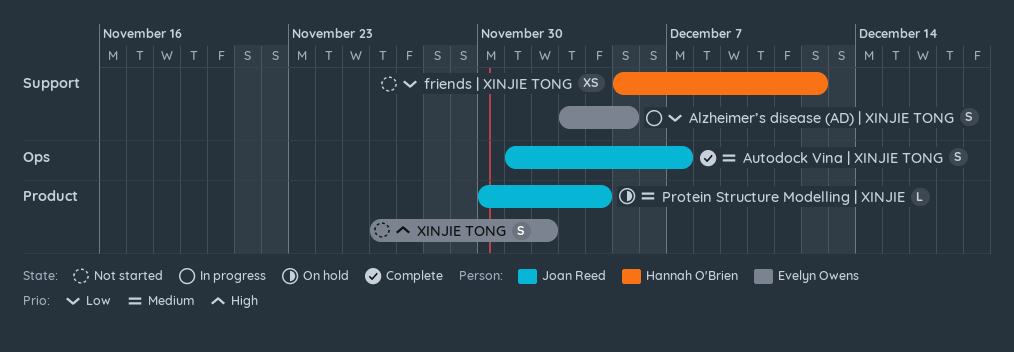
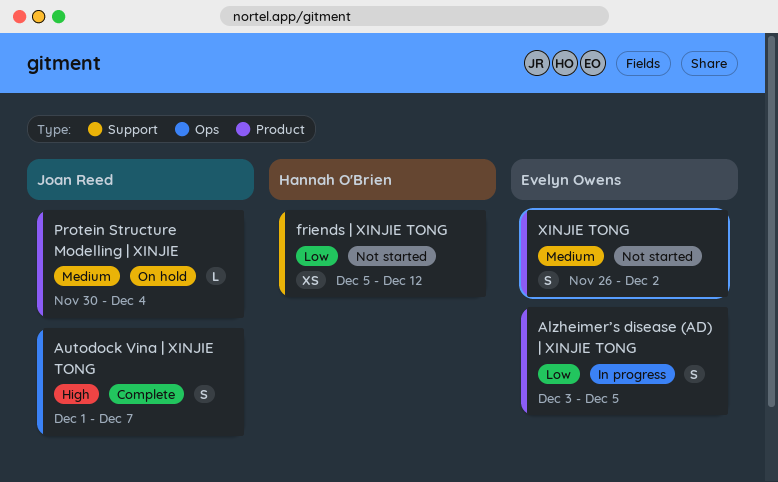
Alzheimer’s disease (AD) | XINJIE TONG, label: Support -> Product
Autodock Vina | XINJIE TONG, priority: Medium -> High
XINJIE TONG, priority: High -> Medium

